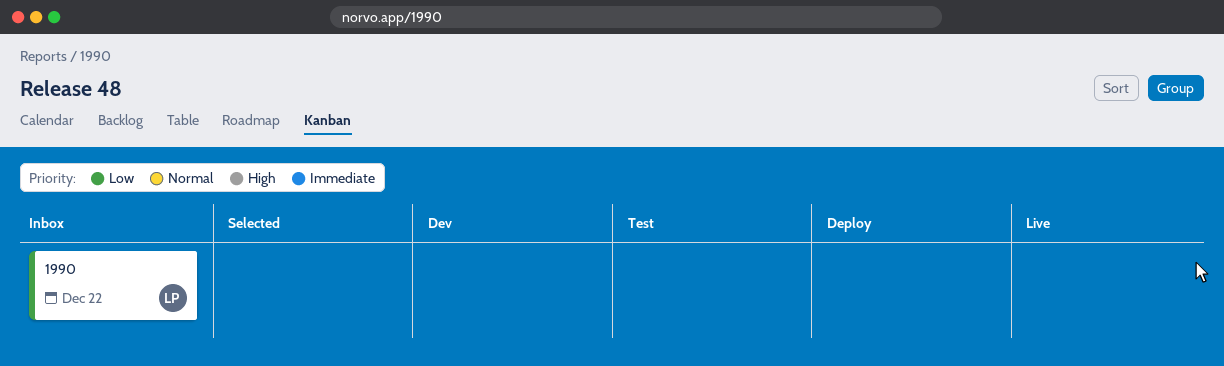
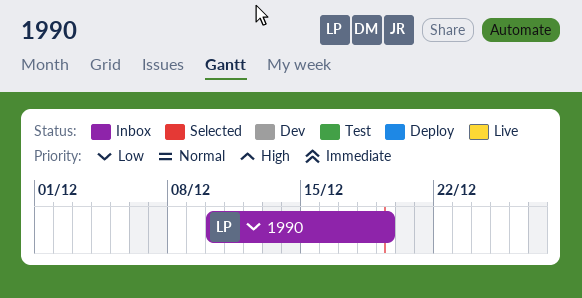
1990, due: Dec 22 -> Dec 19

